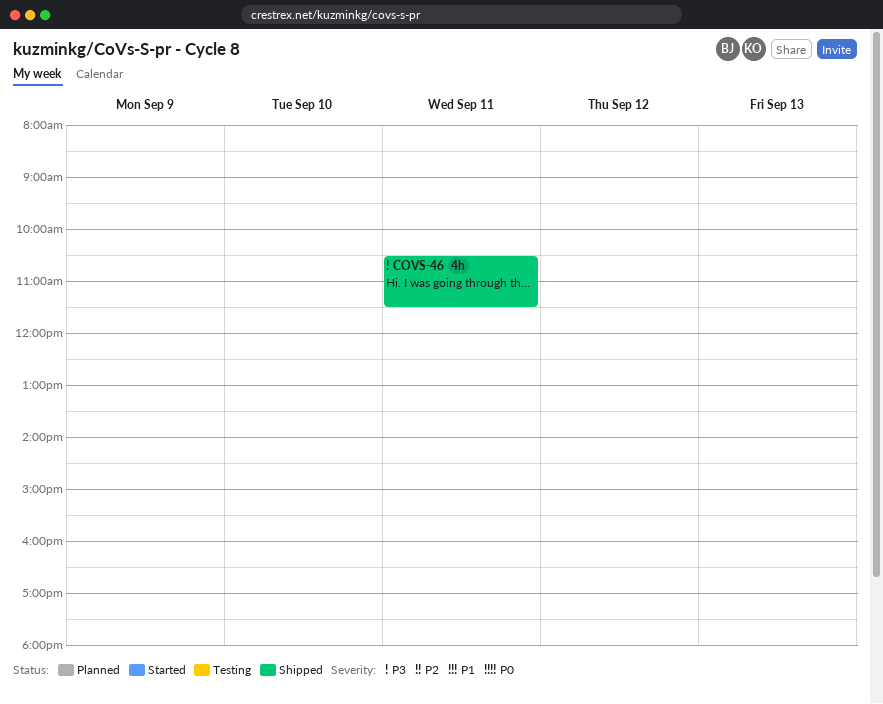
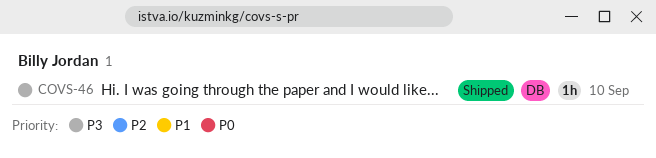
COVS-46, estimate: 4h -> 1h
COVS-46, day: Sep 11 -> Sep 10

